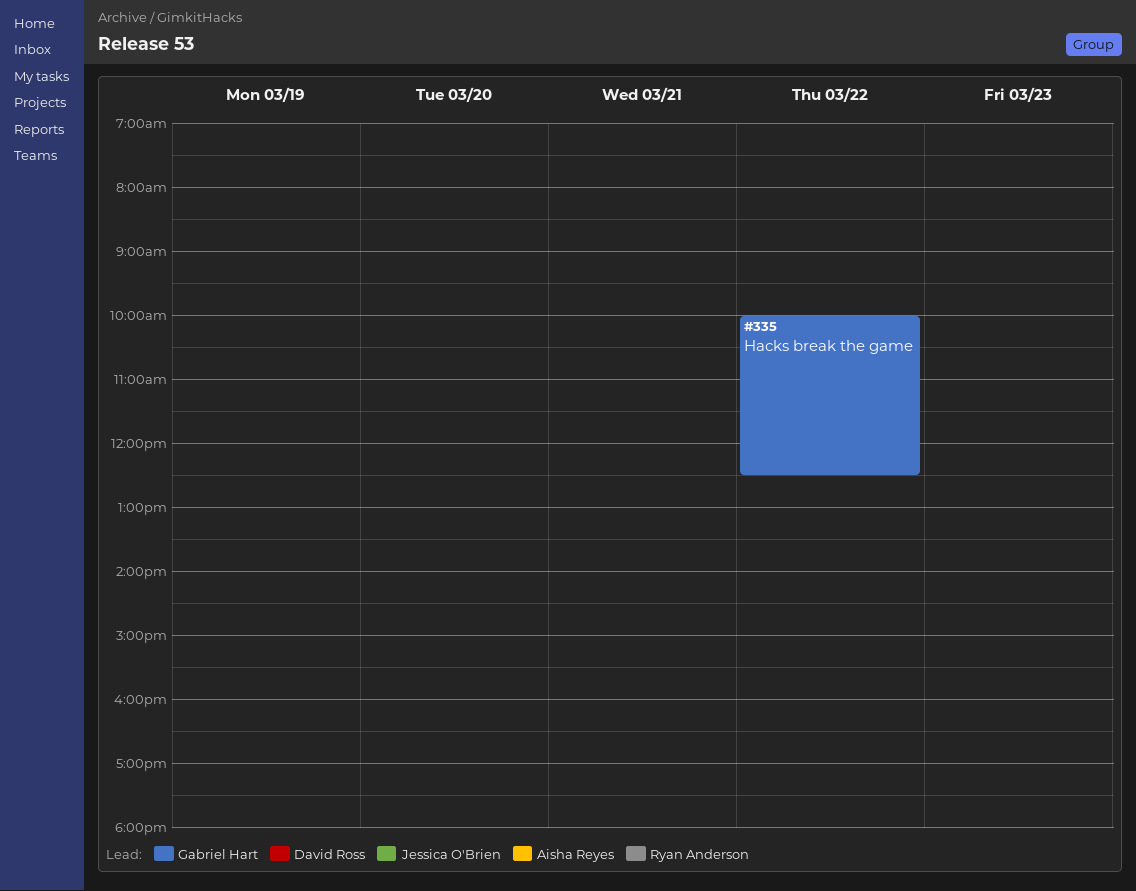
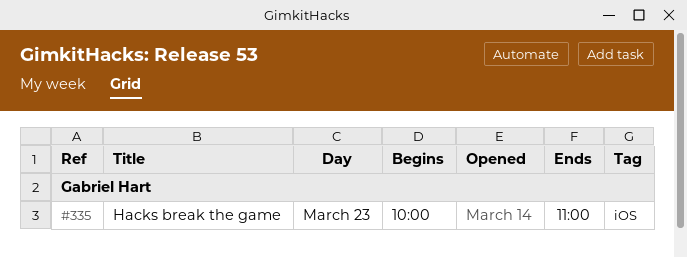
#335, day: Mar 22 -> Mar 23
#335, ends: 12:30 -> 11:00

